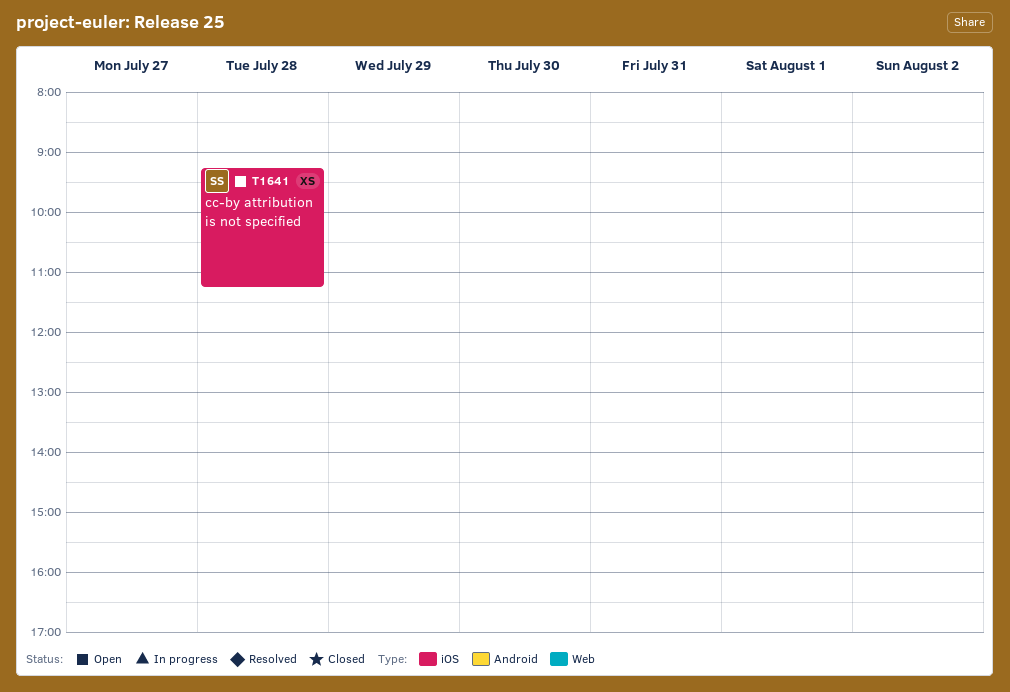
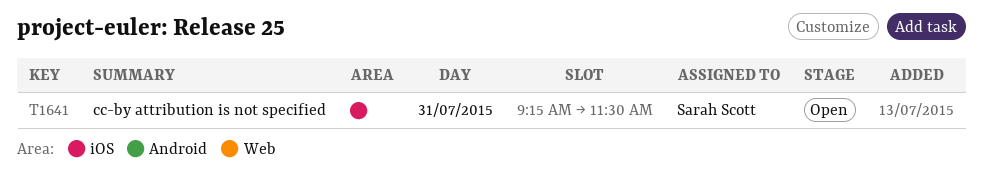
T1641, day: Jul 28 -> Jul 31
T1641, ends: 11:15 -> 11:30

